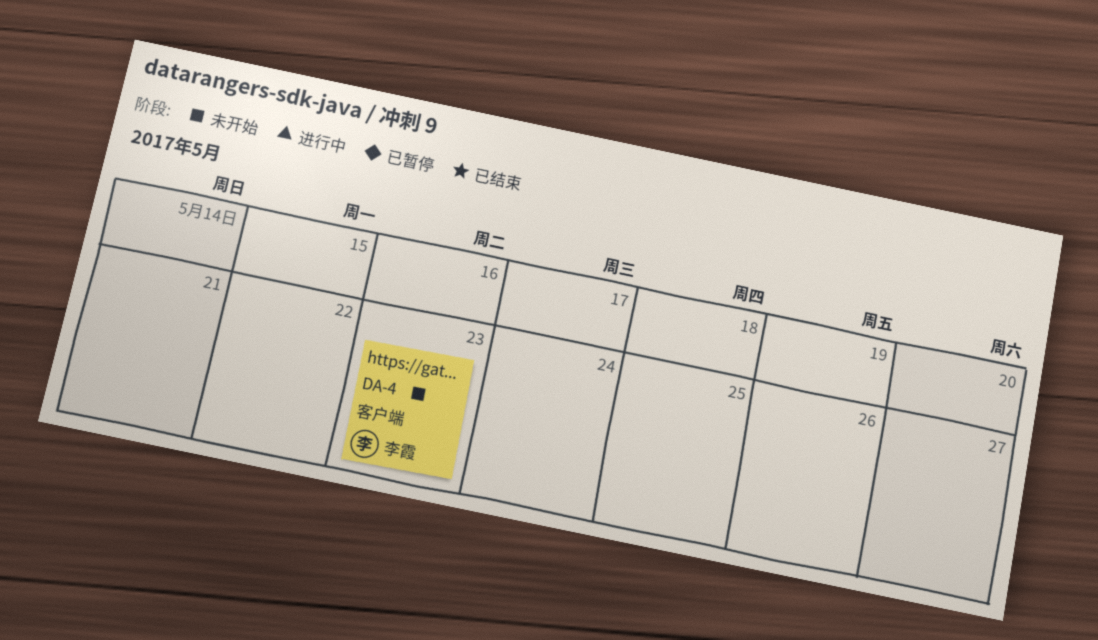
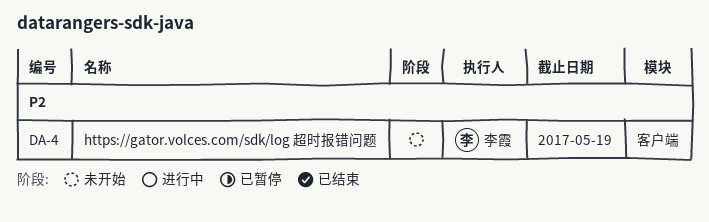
DA-4, due: May 23 -> May 19

